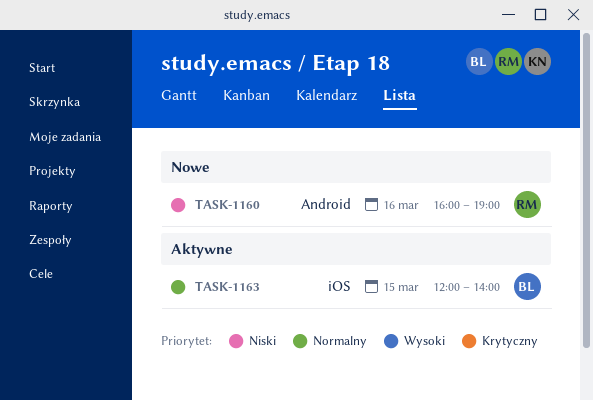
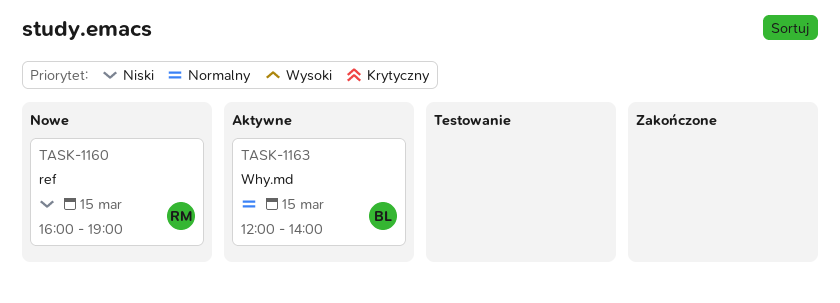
TASK-1160, day: Mar 16 -> Mar 15

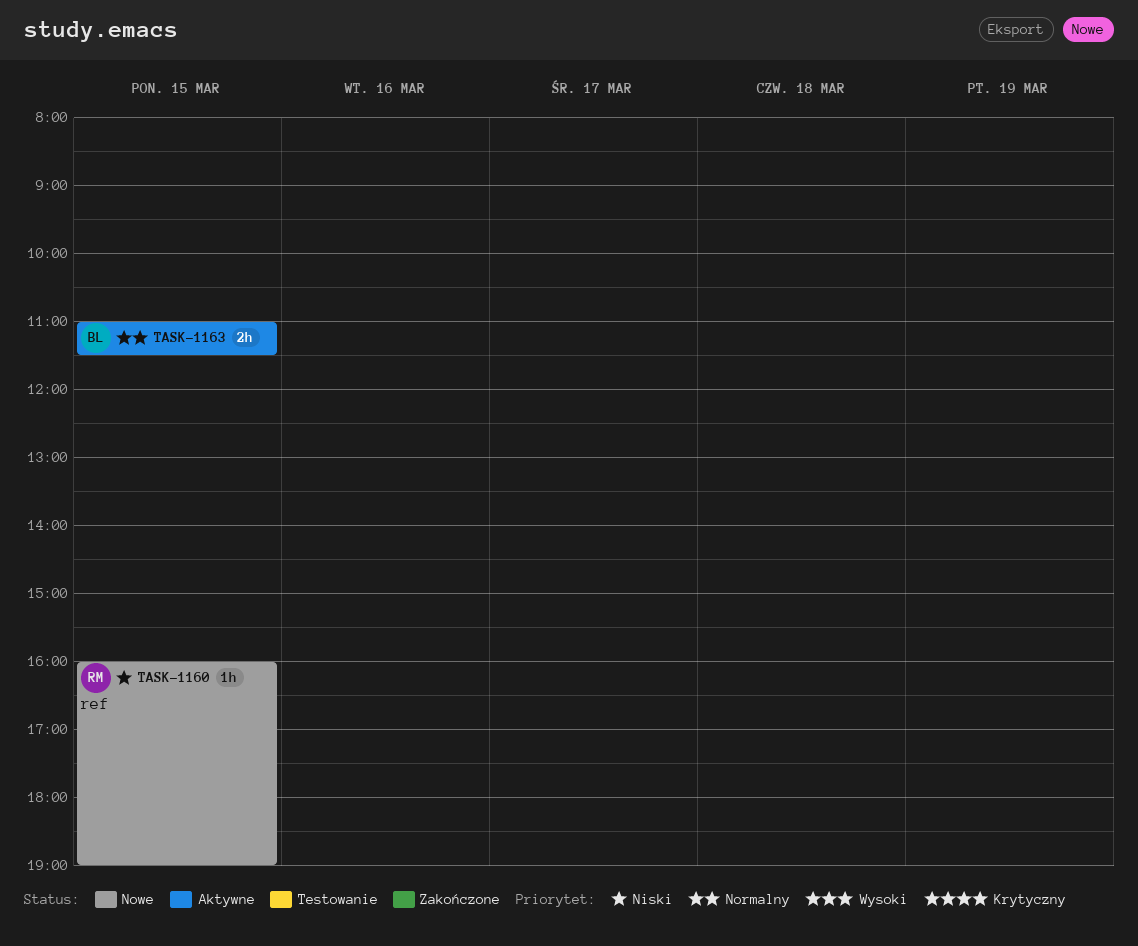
TASK-1163, begins: 12:00 -> 11:00
TASK-1163, ends: 14:00 -> 11:30

